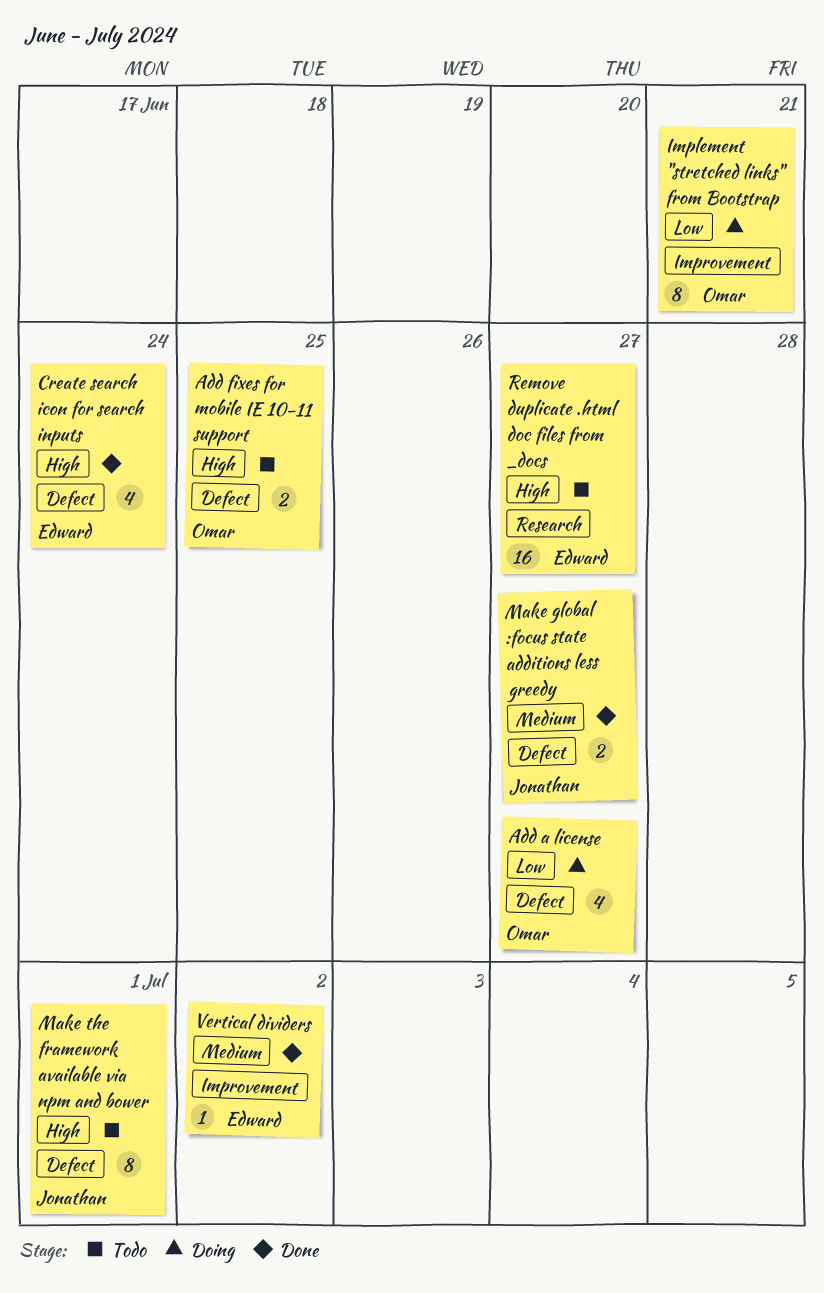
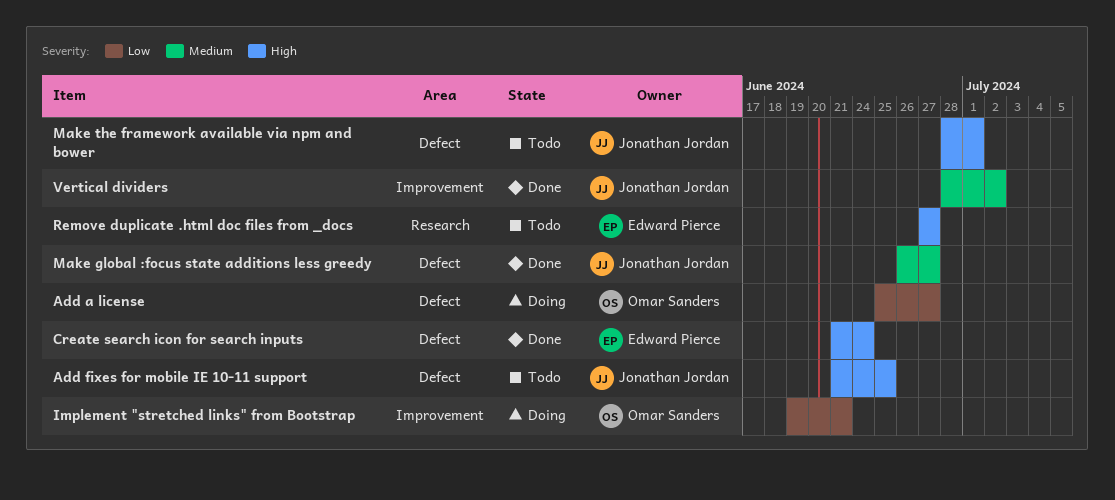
Add fixes for mobile IE 10-11 support, owner: Omar Sanders -> Jonathan Jordan
Vertical dividers, owner: Edward Pierce -> Jonathan Jordan

